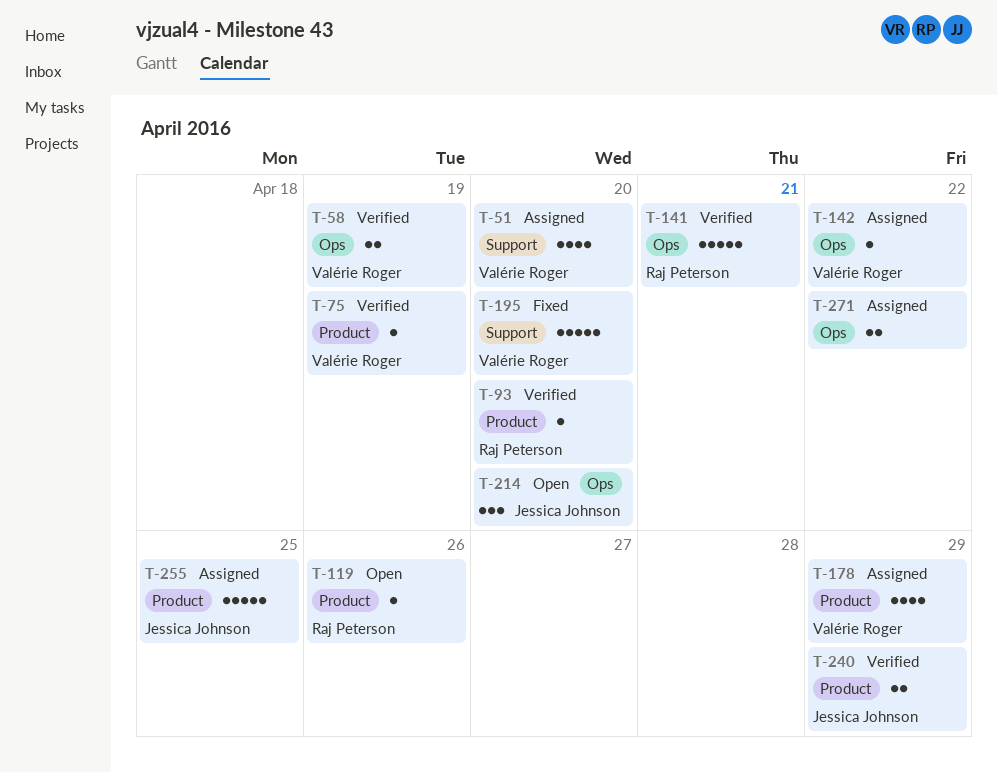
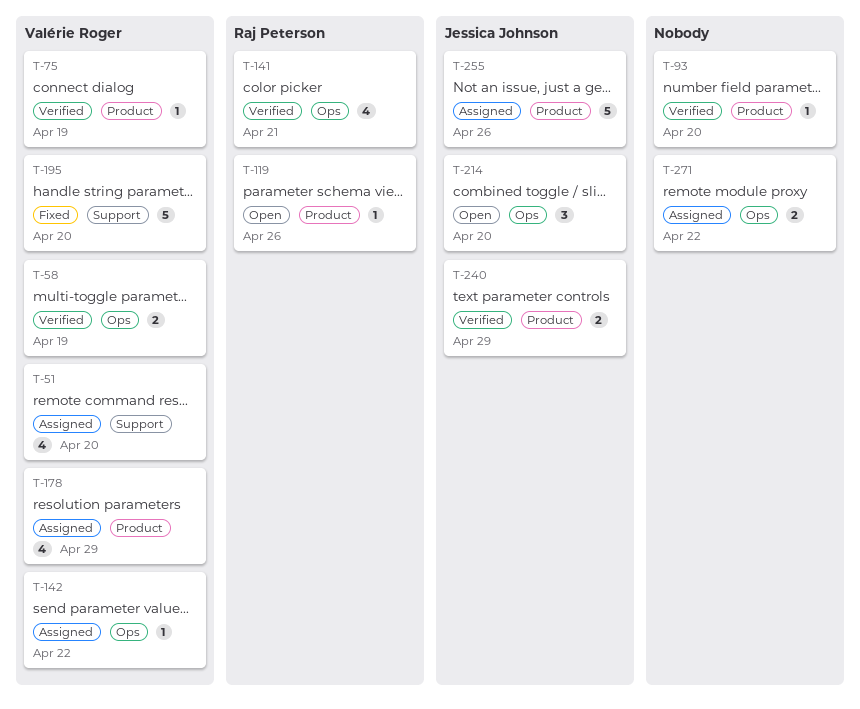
T-93, owner: Raj Peterson -> none
T-141, estimate: 5 -> 4
T-255, due: Apr 25 -> Apr 26

